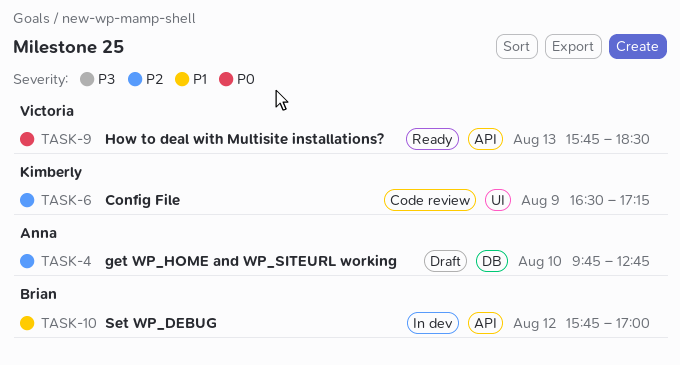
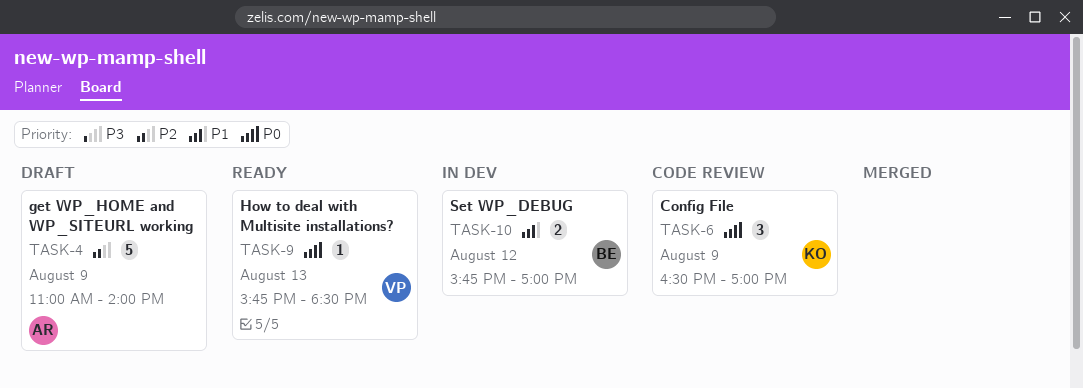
TASK-4, day: Aug 10 -> Aug 9
TASK-4, begins: 09:45 -> 11:00
TASK-4, ends: 12:45 -> 14:00
TASK-6, priority: P2 -> P0
TASK-6, ends: 17:15 -> 17:00

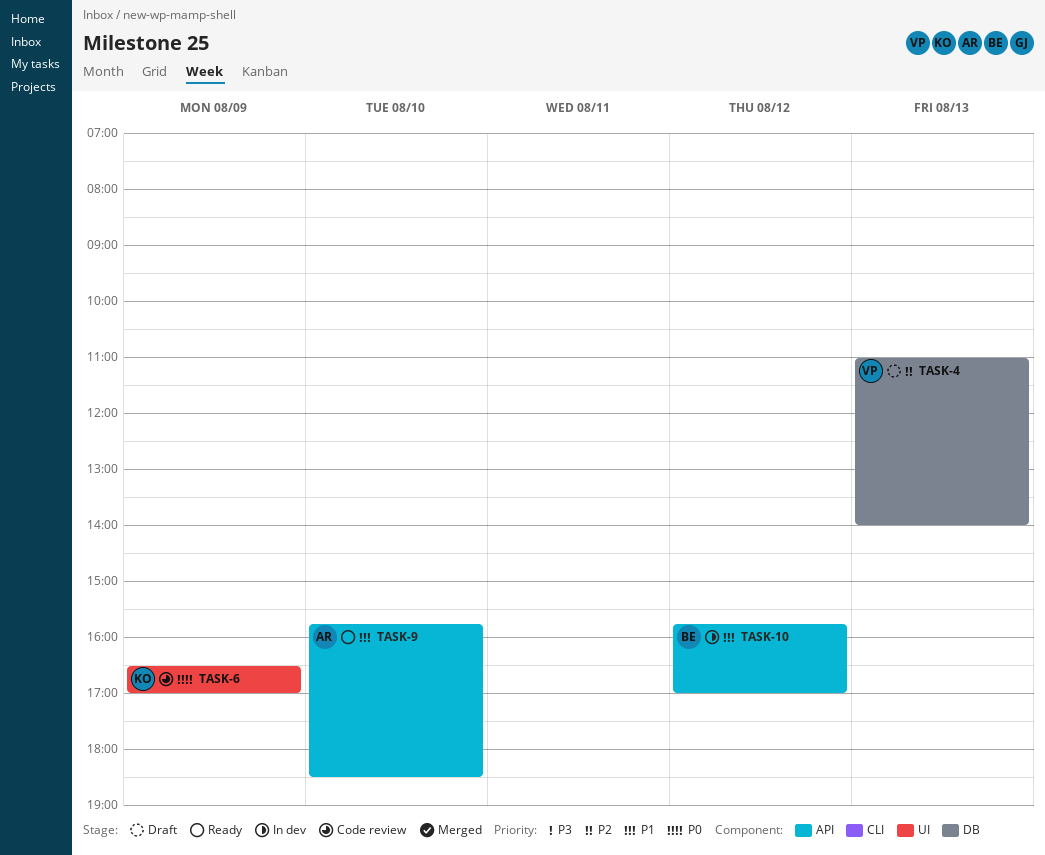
TASK-4, owner: AR -> VP
TASK-4, day: Aug 9 -> Aug 13
TASK-9, owner: VP -> AR
TASK-9, priority: P0 -> P1
TASK-9, day: Aug 13 -> Aug 10

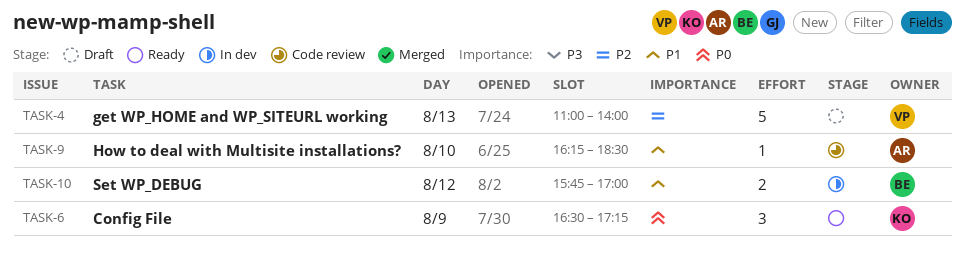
TASK-6, status: Code review -> Ready
TASK-6, ends: 17:00 -> 17:15
TASK-9, status: Ready -> Code review
TASK-9, begins: 15:45 -> 16:15

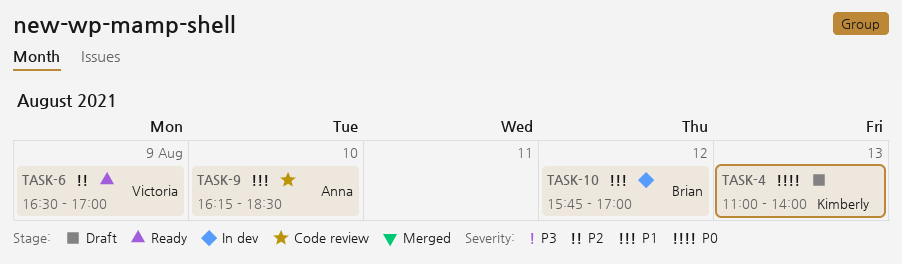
TASK-4, owner: Victoria -> Kimberly
TASK-4, priority: P2 -> P0
TASK-6, owner: Kimberly -> Victoria
TASK-6, priority: P0 -> P2
TASK-6, ends: 17:15 -> 17:00

